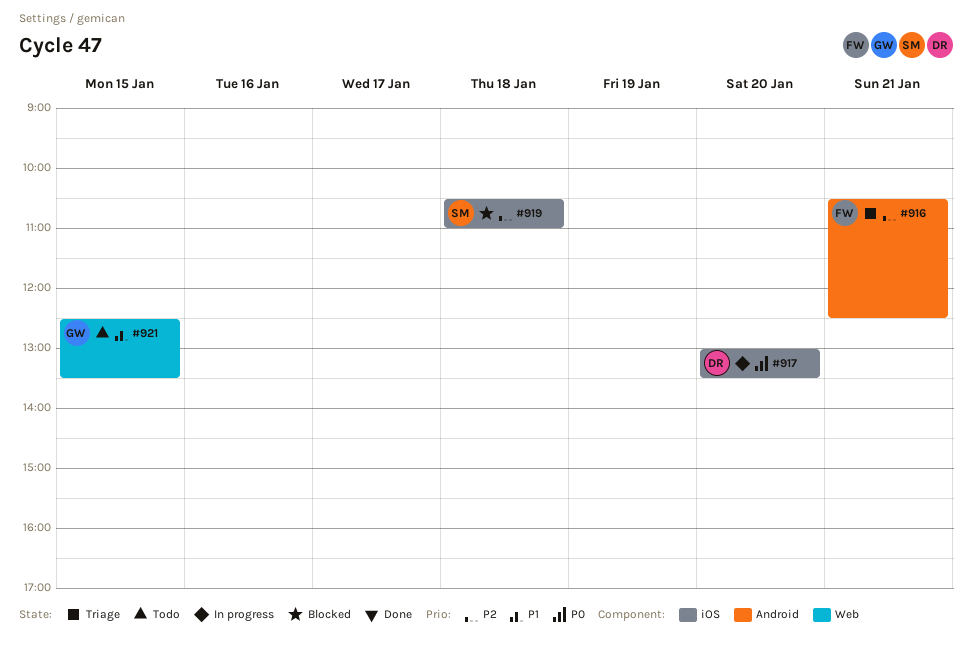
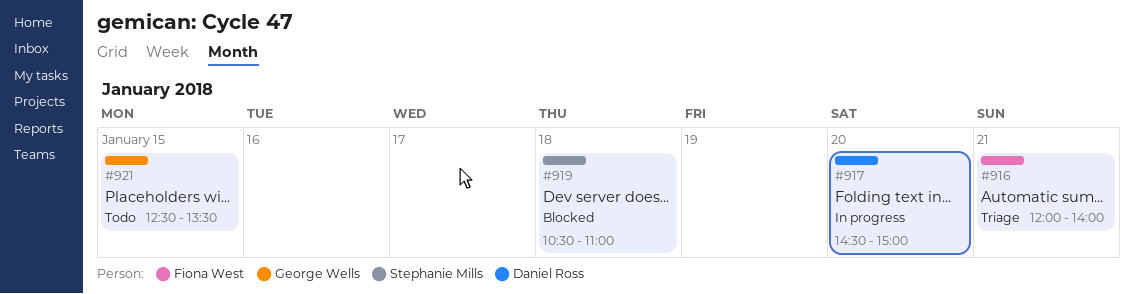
#916, begins: 10:30 -> 12:00
#916, ends: 12:30 -> 14:00
#917, begins: 13:00 -> 14:30
#917, ends: 13:30 -> 15:00

